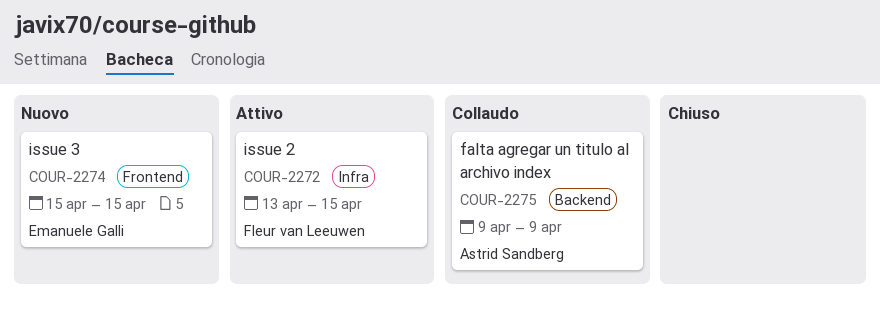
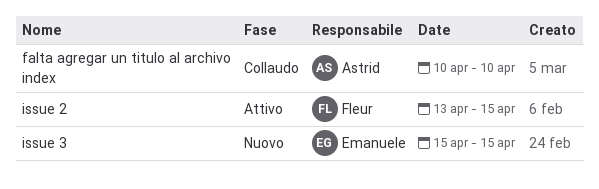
falta agregar un titulo al archivo index, start: Apr 9 -> Apr 10
falta agregar un titulo al archivo index, due: Apr 9 -> Apr 10

